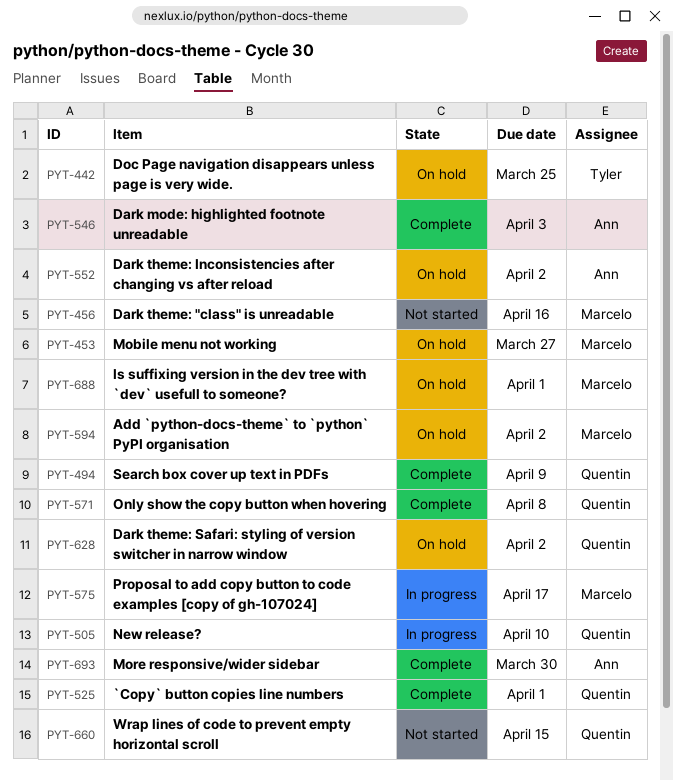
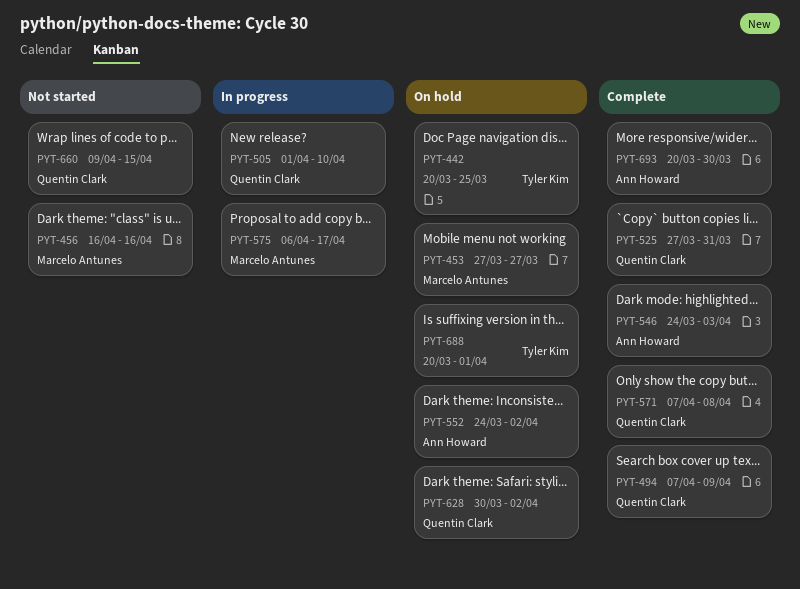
PYT-525, due: Apr 1 -> Mar 31
PYT-594: present -> none
PYT-688, owner: Marcelo Antunes -> Tyler Kim

